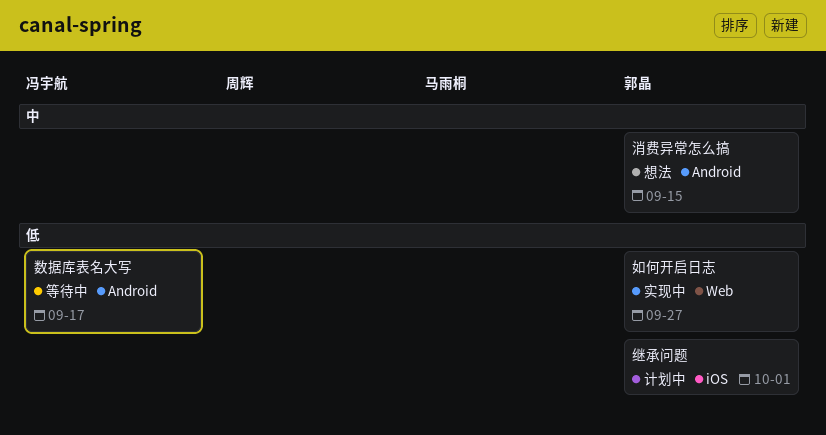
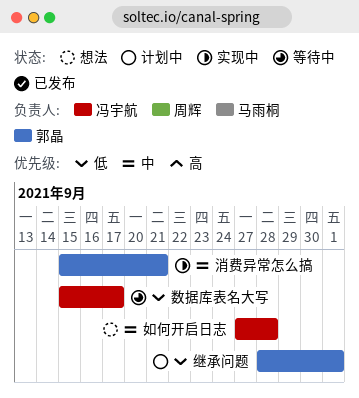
如何开启日志, status: 实现中 -> 想法
如何开启日志, owner: 郭晶 -> 冯宇航
如何开启日志, priority: 低 -> 中
如何开启日志, due: Sep 27 -> Sep 28
消费异常怎么搞, status: 想法 -> 实现中
消费异常怎么搞, due: Sep 15 -> Sep 21

